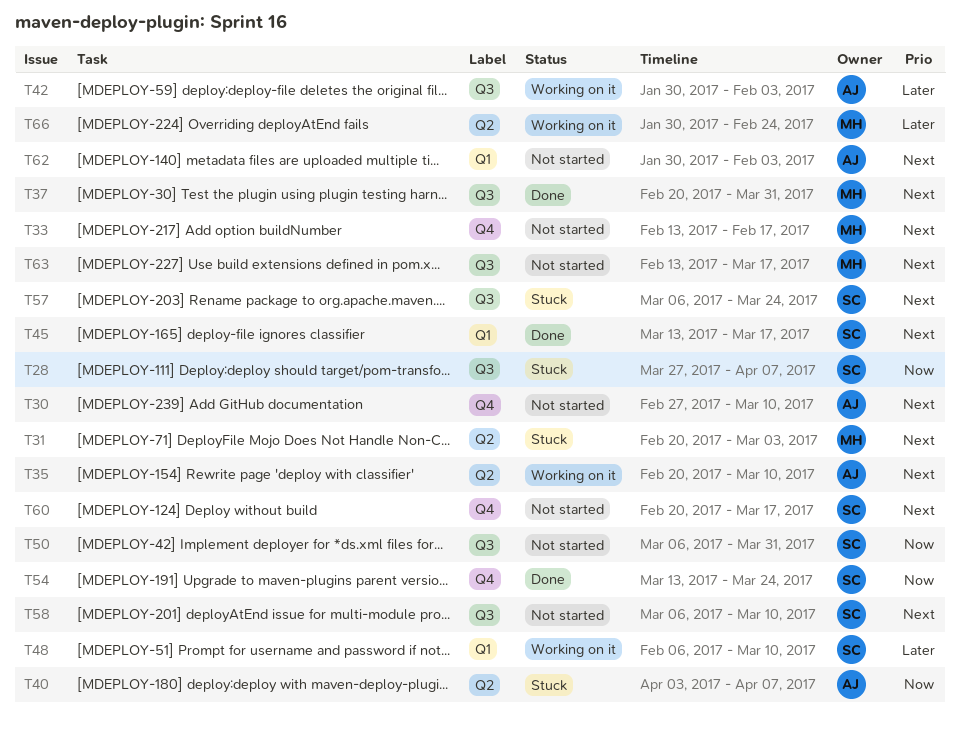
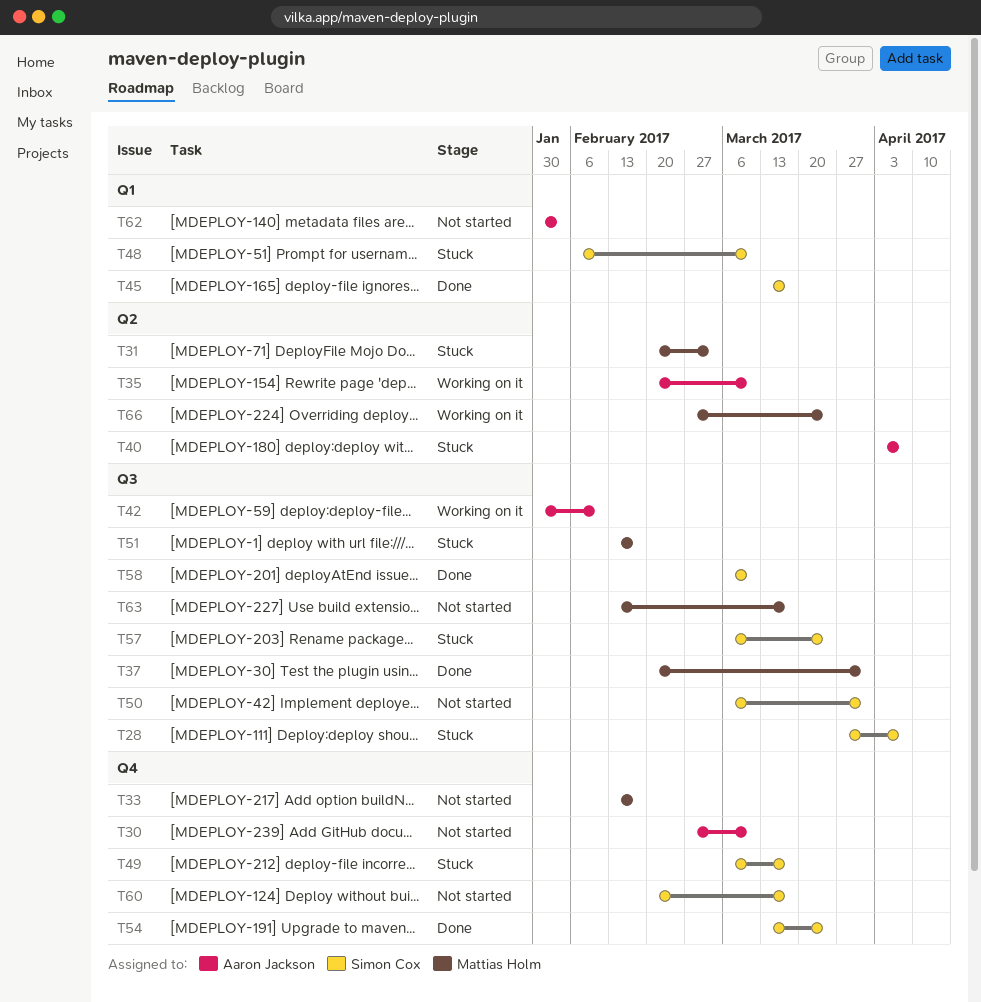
T42, due: Feb 3 -> Feb 10
T48, status: Working on it -> Stuck
T49: none -> present
T51: none -> present
T58, status: Not started -> Done
T66, start: Jan 30 -> Feb 27
T66, due: Feb 24 -> Mar 24

